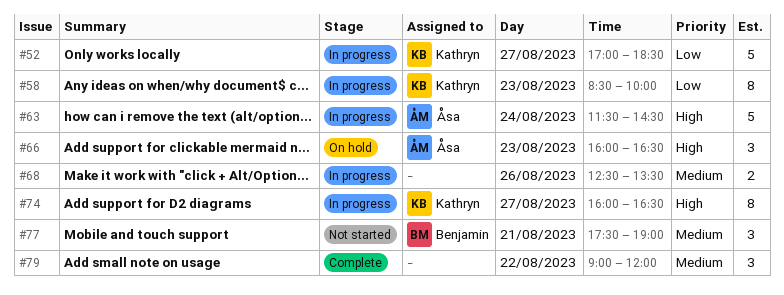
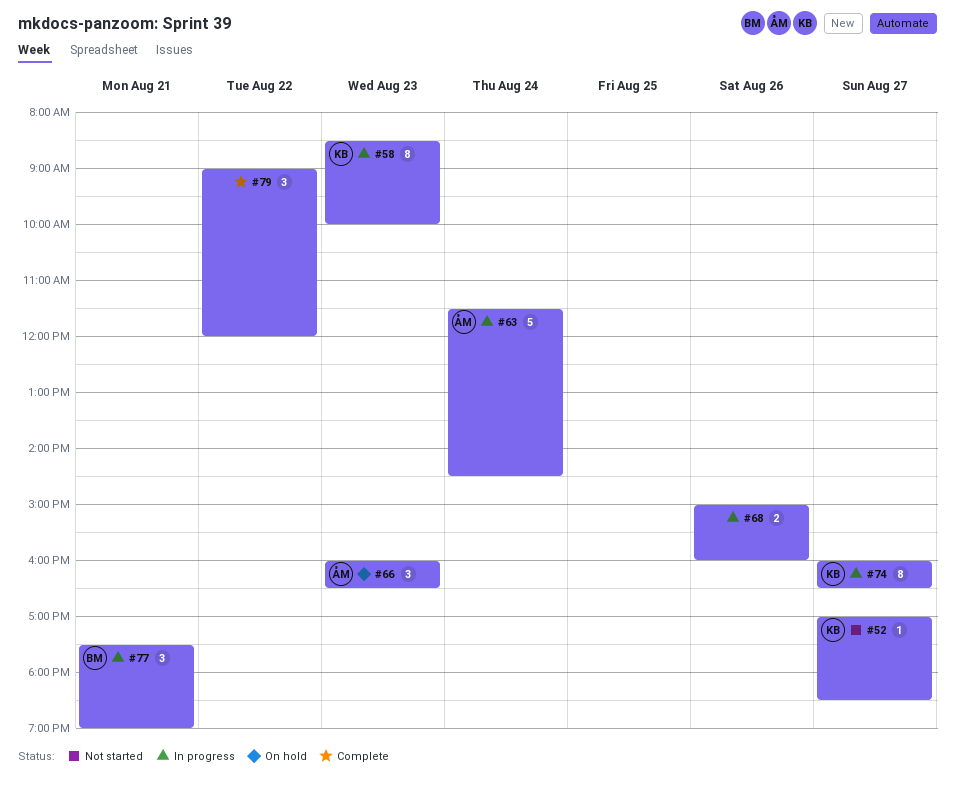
#52, status: In progress -> Not started
#52, estimate: 5 -> 1
#68, begins: 12:30 -> 15:00
#68, ends: 13:30 -> 16:00
#77, status: Not started -> In progress

